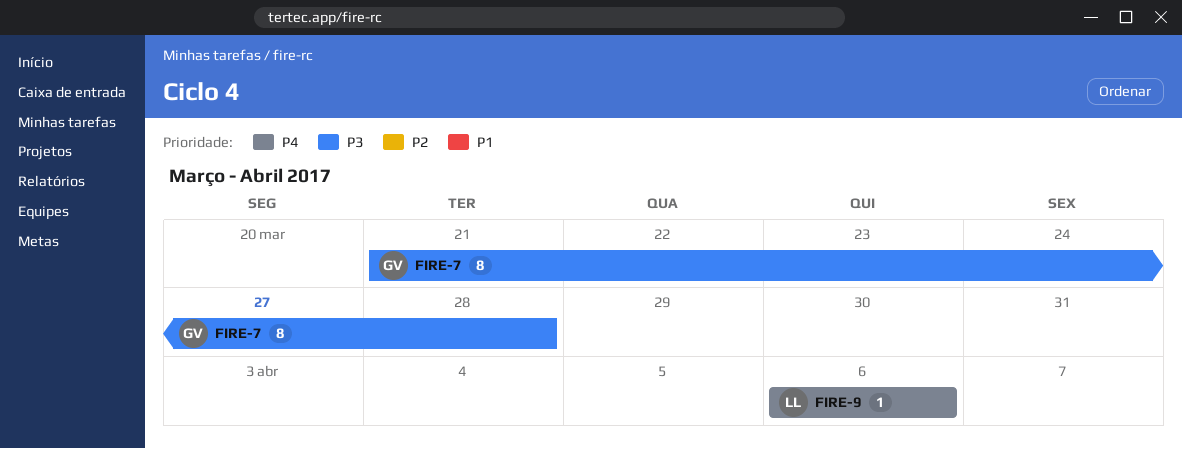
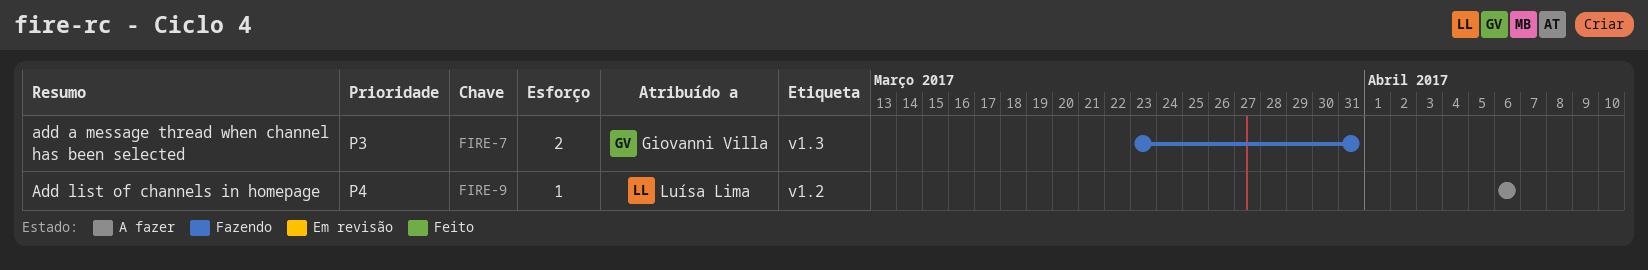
FIRE-7, estimate: 8 -> 2
FIRE-7, start: Mar 21 -> Mar 23
FIRE-7, due: Mar 28 -> Mar 31

